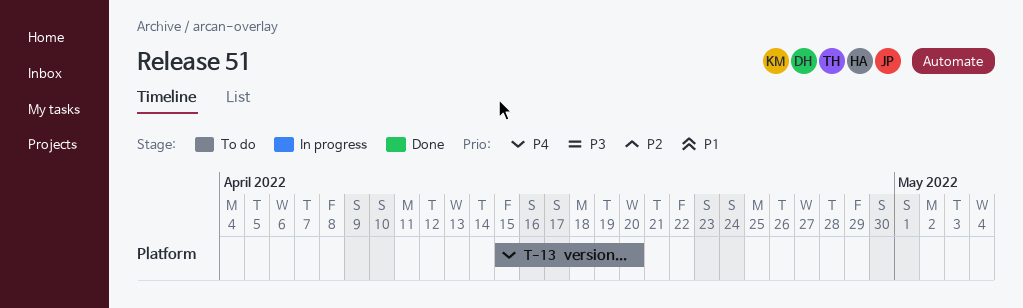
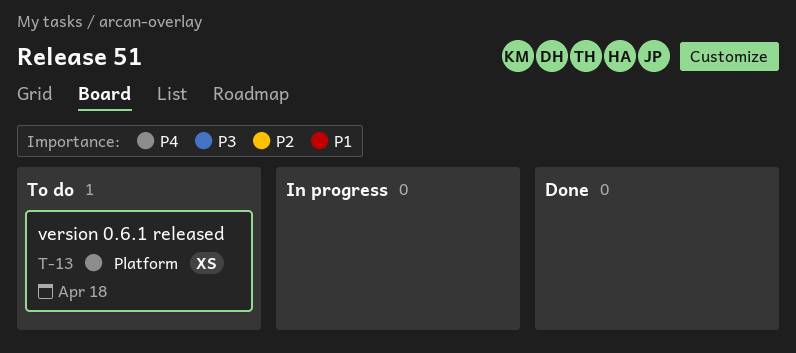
T-13, due: Apr 20 -> Apr 18

